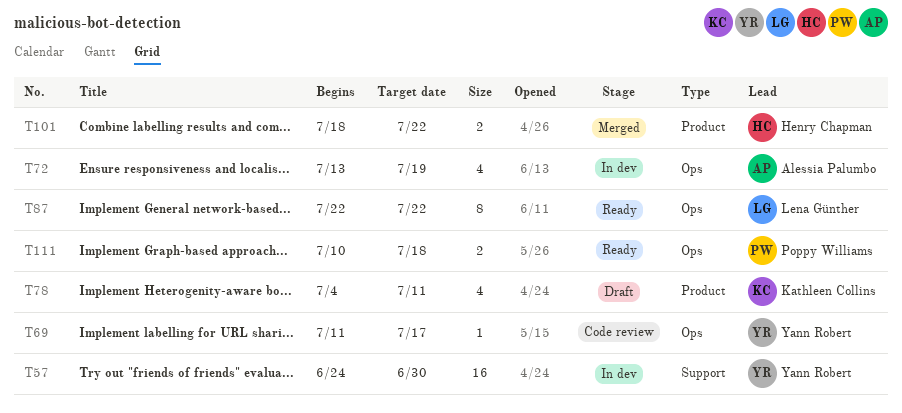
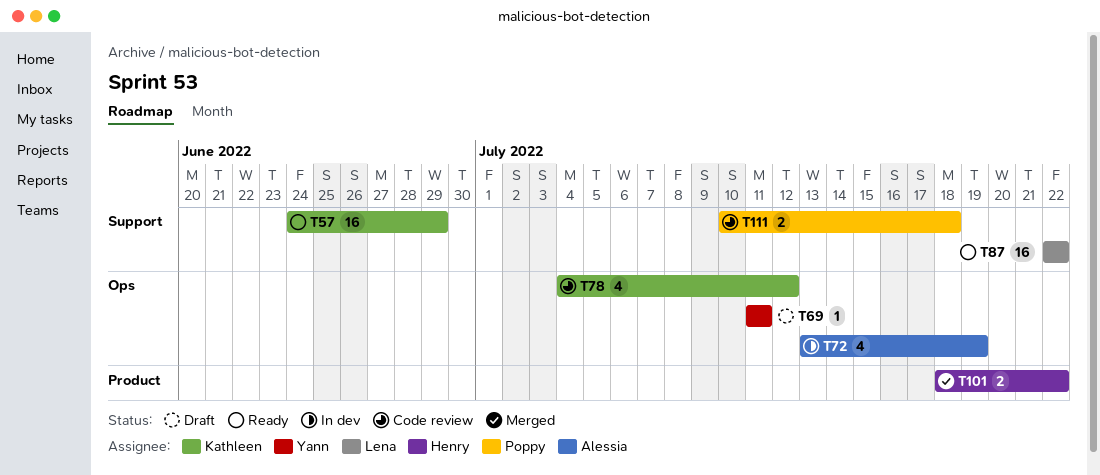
T57, status: In dev -> Ready
T57, owner: Yann Robert -> Kathleen Collins
T57, due: Jun 30 -> Jun 29
T69, status: Code review -> Draft
T69, due: Jul 17 -> Jul 11
T78, status: Draft -> Code review
T78, label: Product -> Ops
T78, due: Jul 11 -> Jul 12
T87, label: Ops -> Support
T87, estimate: 8 -> 16
T111, status: Ready -> Code review
T111, label: Ops -> Support

